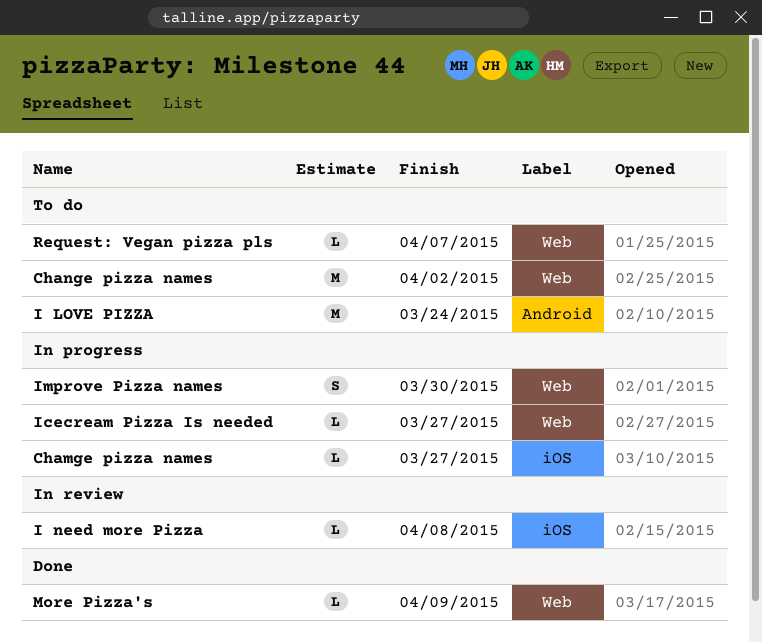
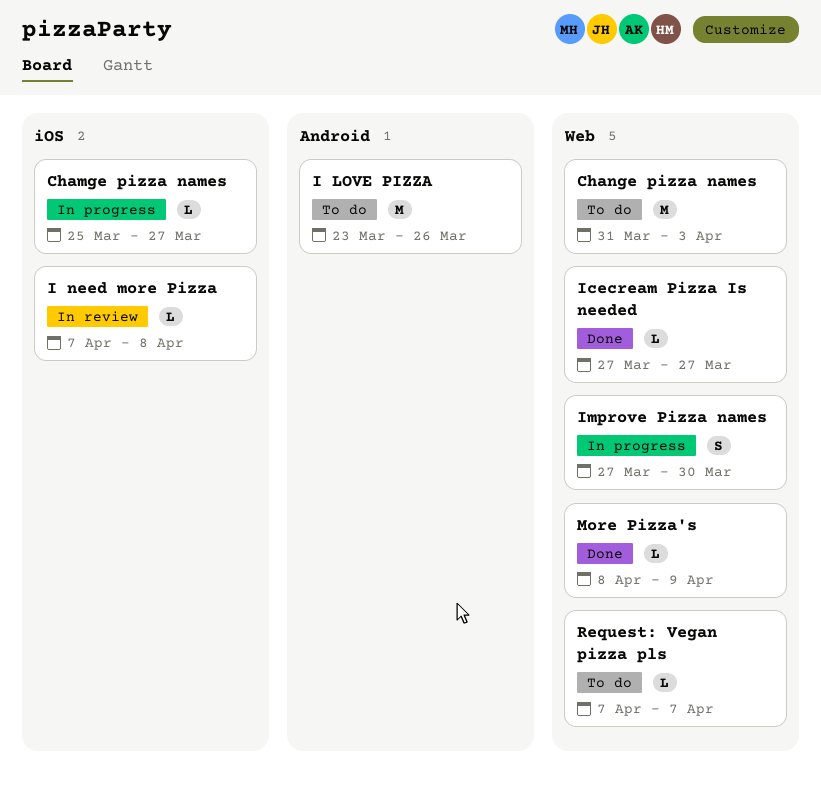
Change pizza names, due: Apr 2 -> Apr 3
I LOVE PIZZA, due: Mar 24 -> Mar 26
Icecream Pizza Is needed, status: In progress -> Done

